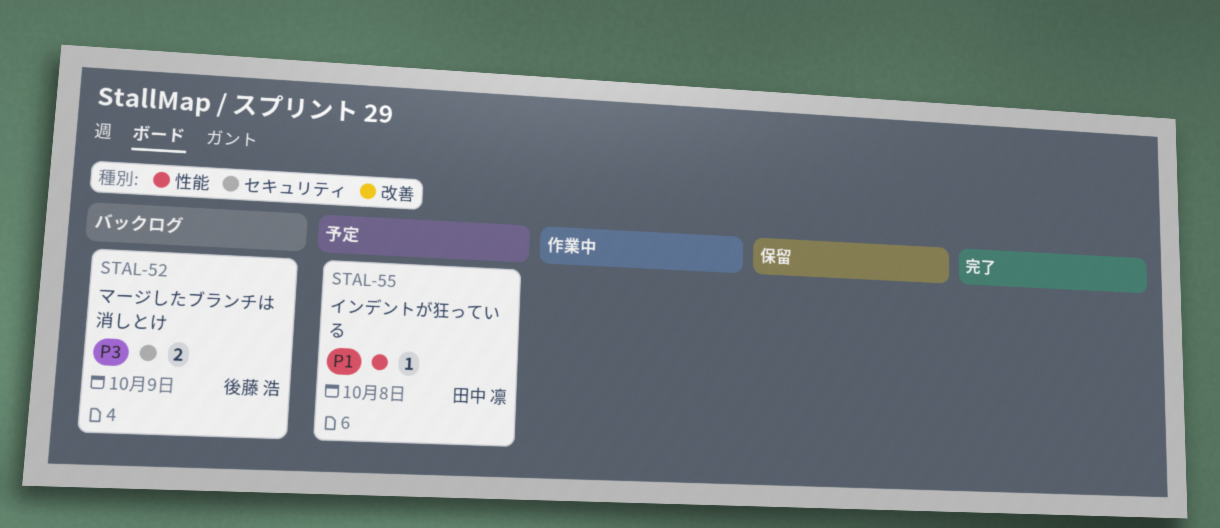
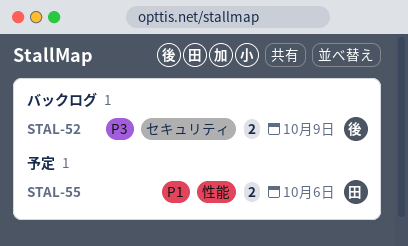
STAL-55, estimate: 1 -> 2
STAL-55, due: Oct 8 -> Oct 6

